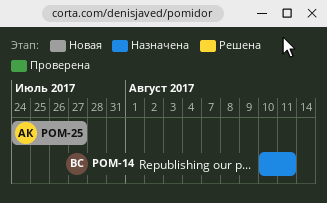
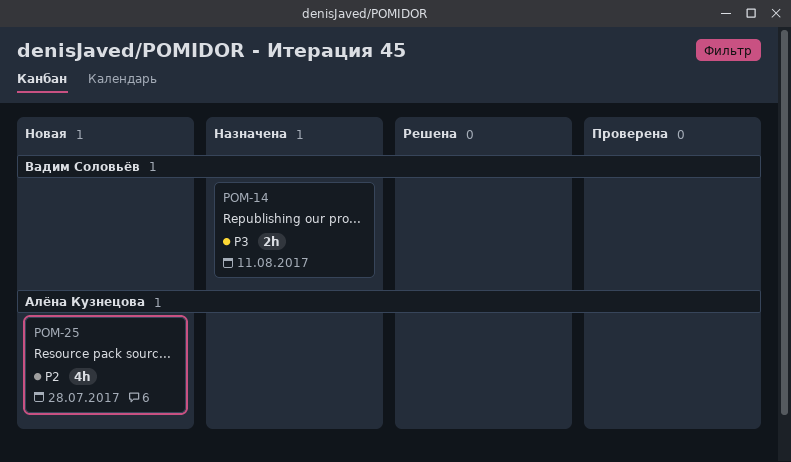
POM-25, due: Jul 27 -> Jul 28

